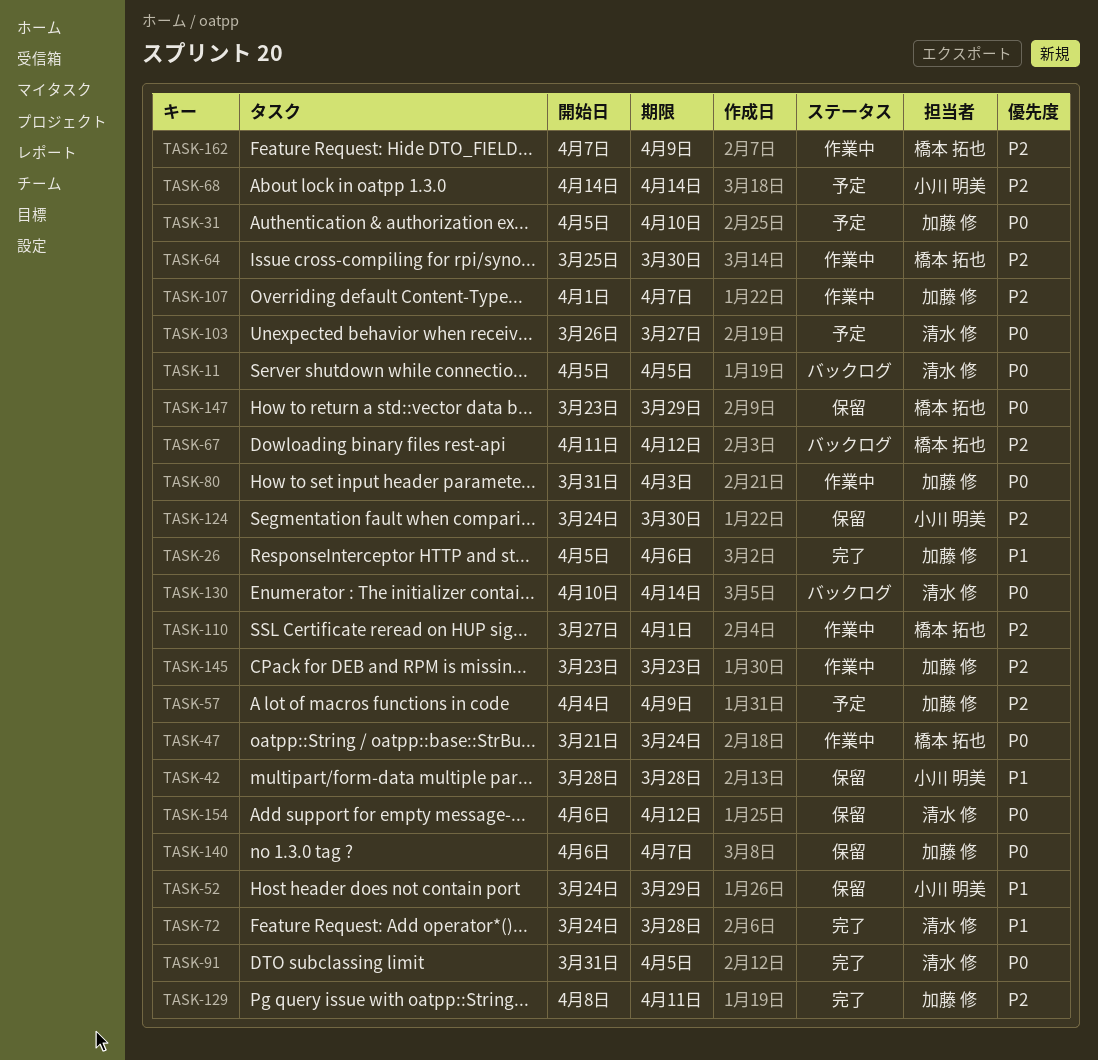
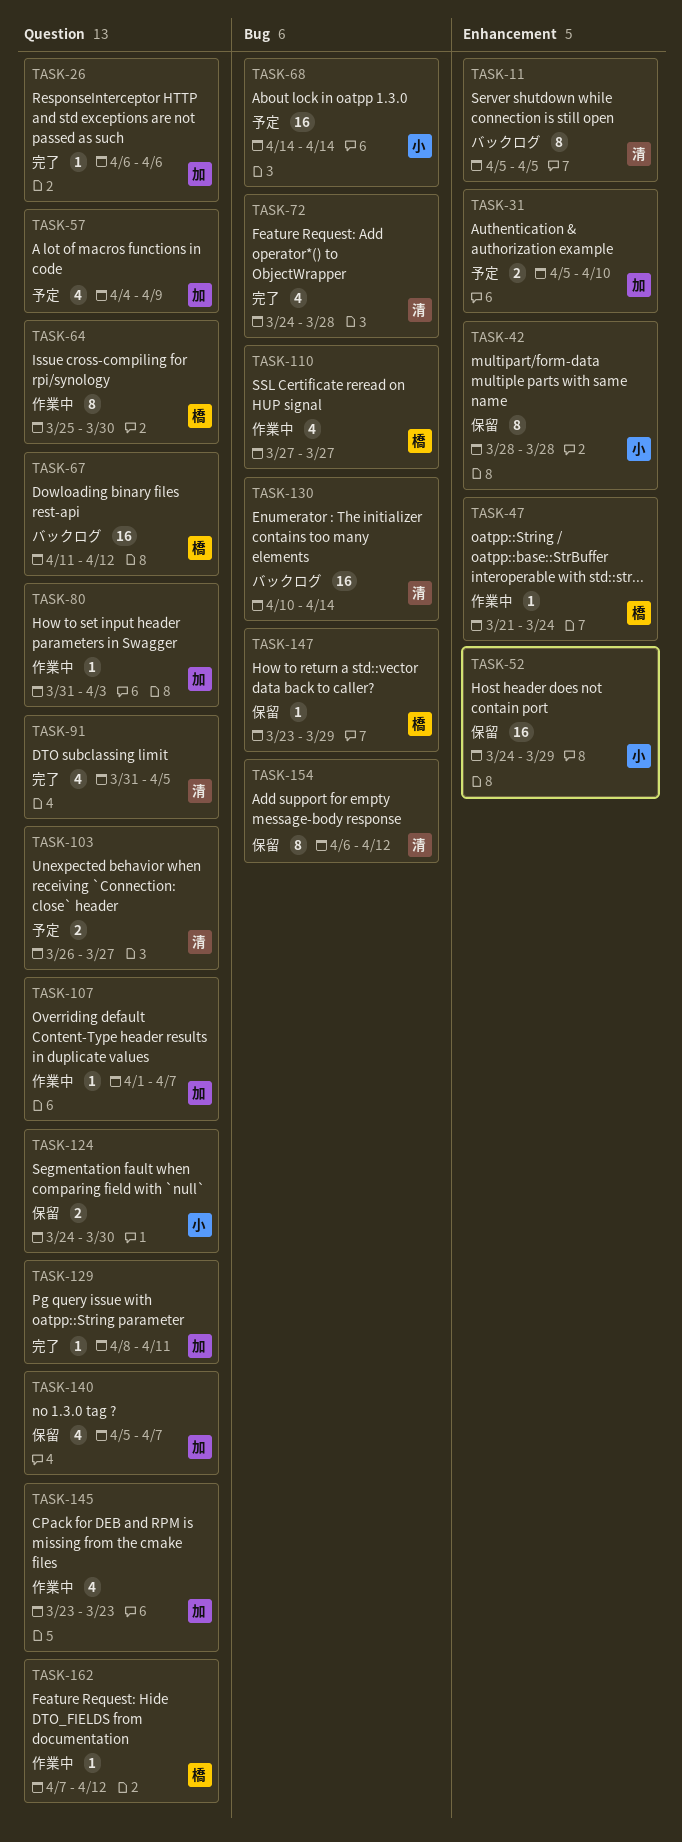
TASK-26, start: Apr 5 -> Apr 6
TASK-110, due: Apr 1 -> Mar 27
TASK-140, start: Apr 6 -> Apr 5
TASK-162, due: Apr 9 -> Apr 12

